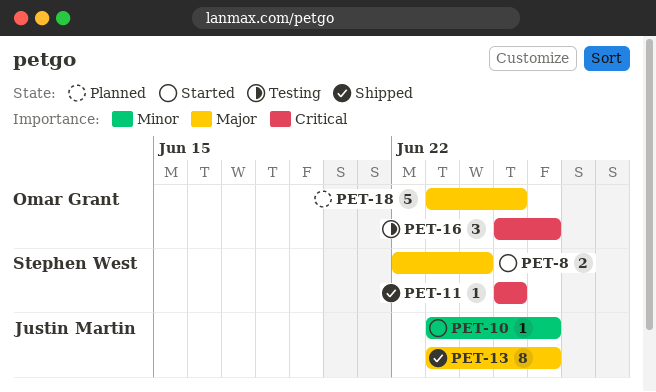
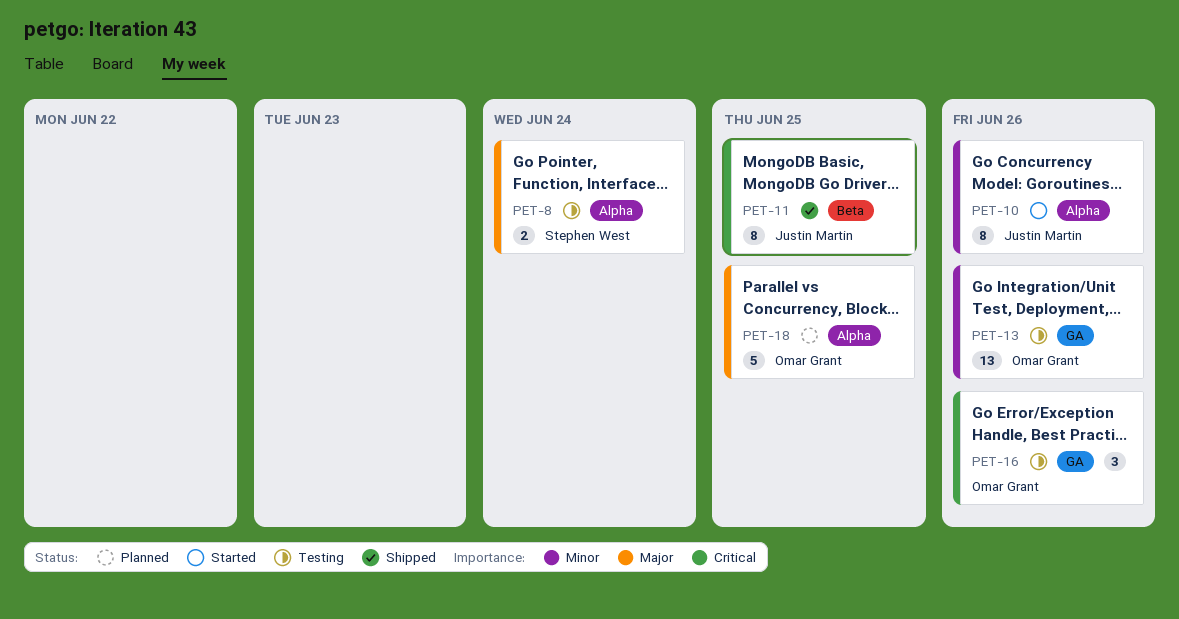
PET-8, status: Started -> Testing
PET-10, estimate: 1 -> 8
PET-11, owner: Stephen West -> Justin Martin
PET-11, estimate: 1 -> 8
PET-13, status: Shipped -> Testing
PET-13, owner: Justin Martin -> Omar Grant
PET-13, priority: Major -> Minor
PET-13, estimate: 8 -> 13

